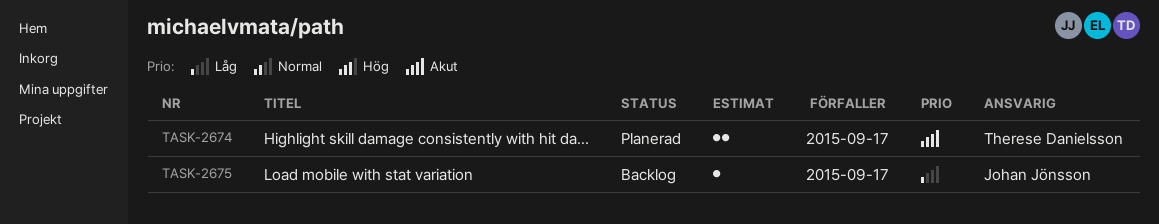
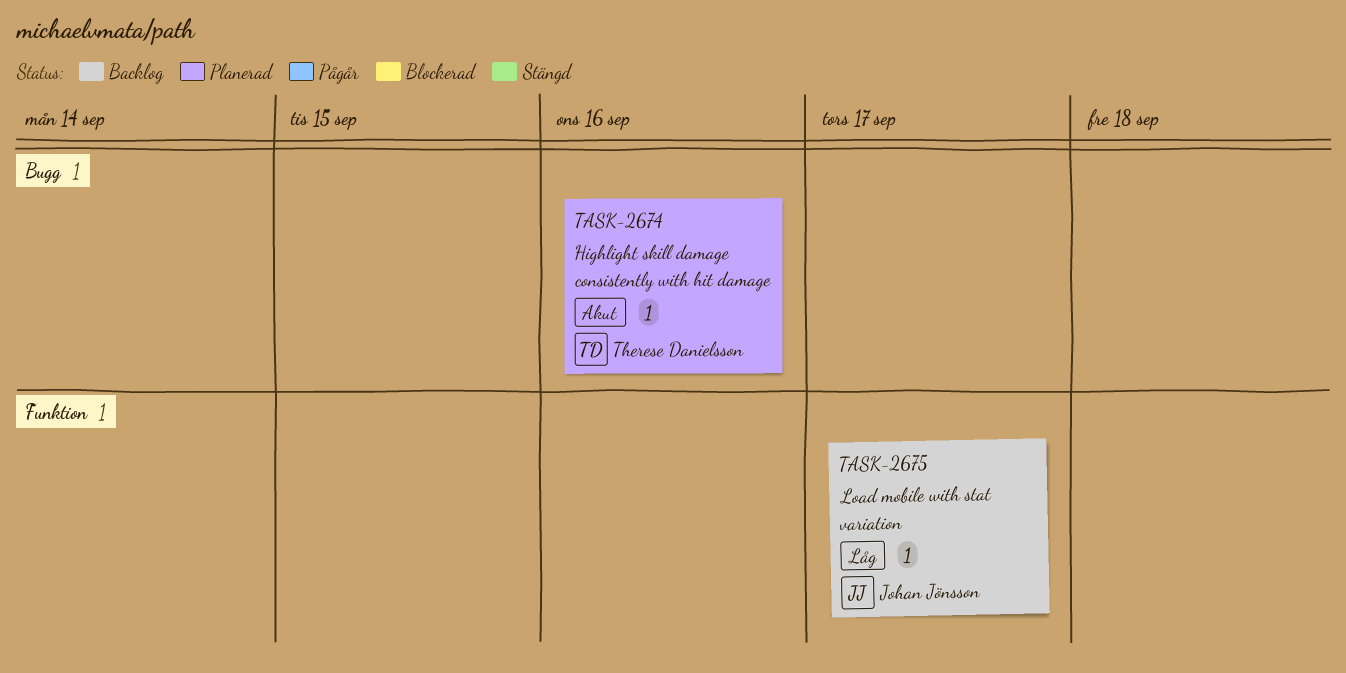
TASK-2674, estimate: 2 -> 1
TASK-2674, due: Sep 17 -> Sep 16

